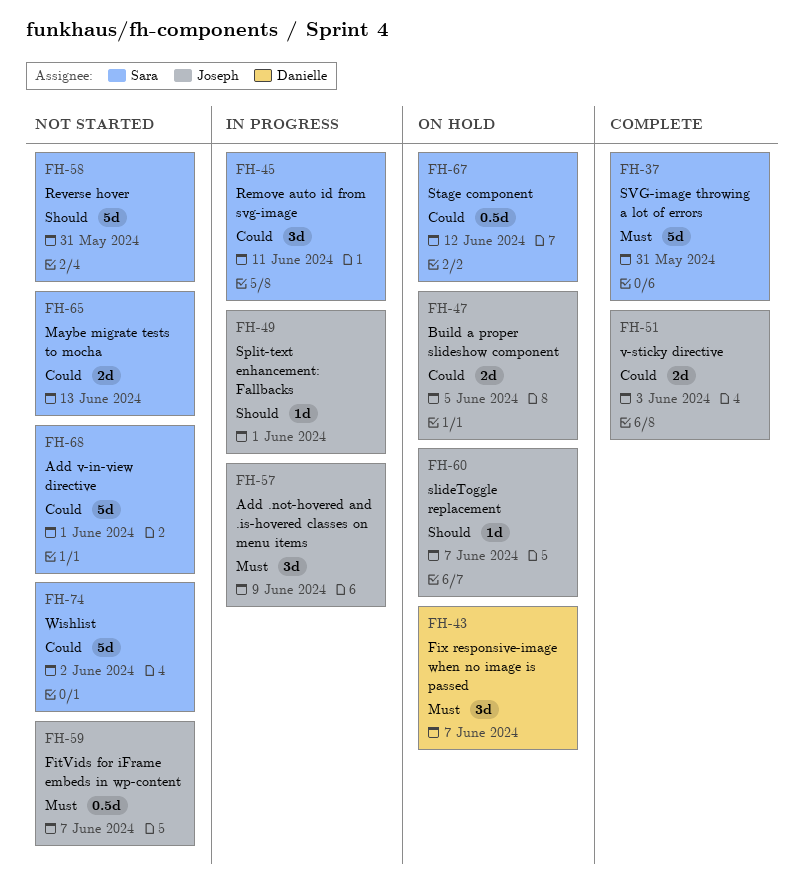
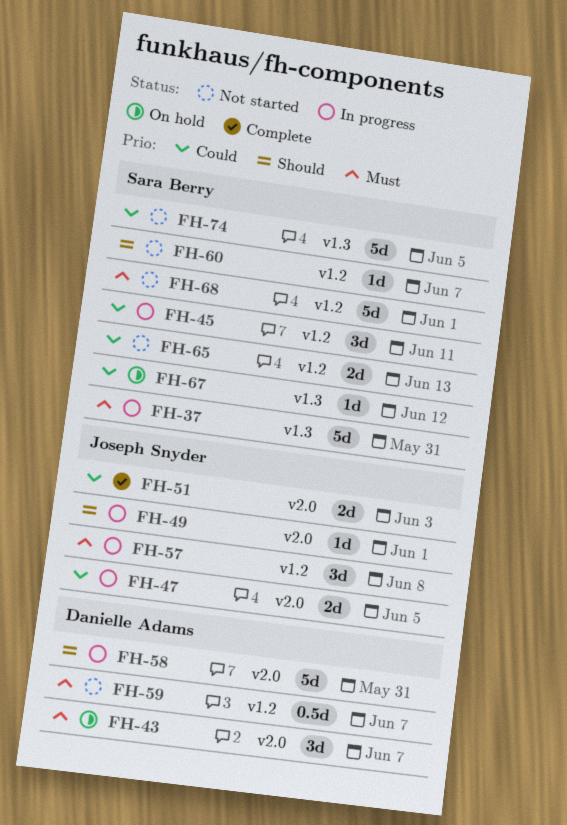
FH-37, status: Complete -> In progress
FH-47, status: On hold -> In progress
FH-57, due: Jun 9 -> Jun 8
FH-58, status: Not started -> In progress
FH-58, owner: Sara Berry -> Danielle Adams
FH-59, owner: Joseph Snyder -> Danielle Adams
FH-60, status: On hold -> Not started
FH-60, owner: Joseph Snyder -> Sara Berry
FH-67, estimate: 0.5d -> 1d
FH-68, priority: Could -> Must
FH-74, due: Jun 2 -> Jun 5

